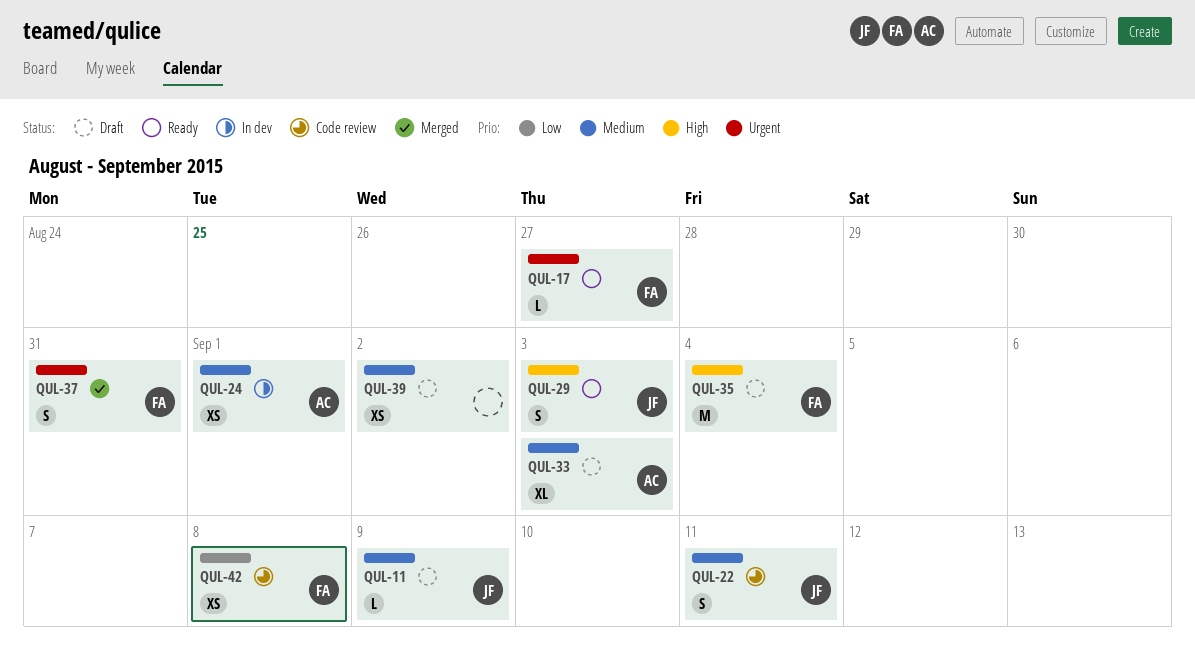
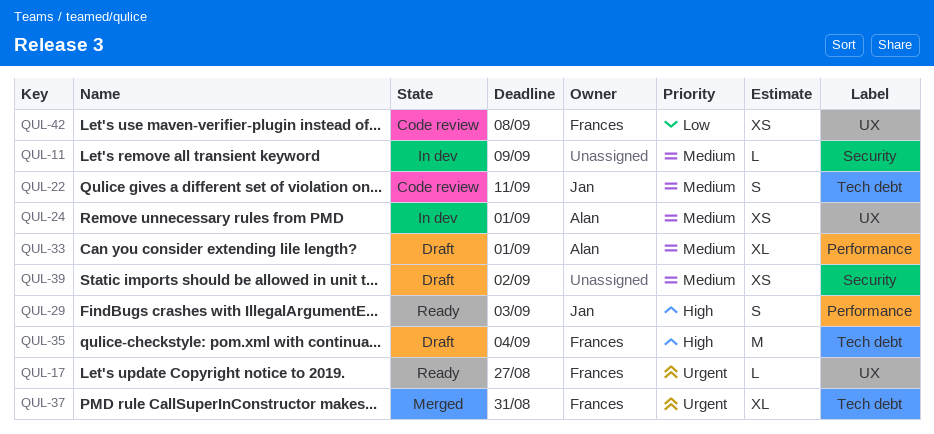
QUL-11, status: Draft -> In dev
QUL-11, owner: Jan -> none
QUL-33, due: Sep 3 -> Sep 1
QUL-37, estimate: S -> XL

